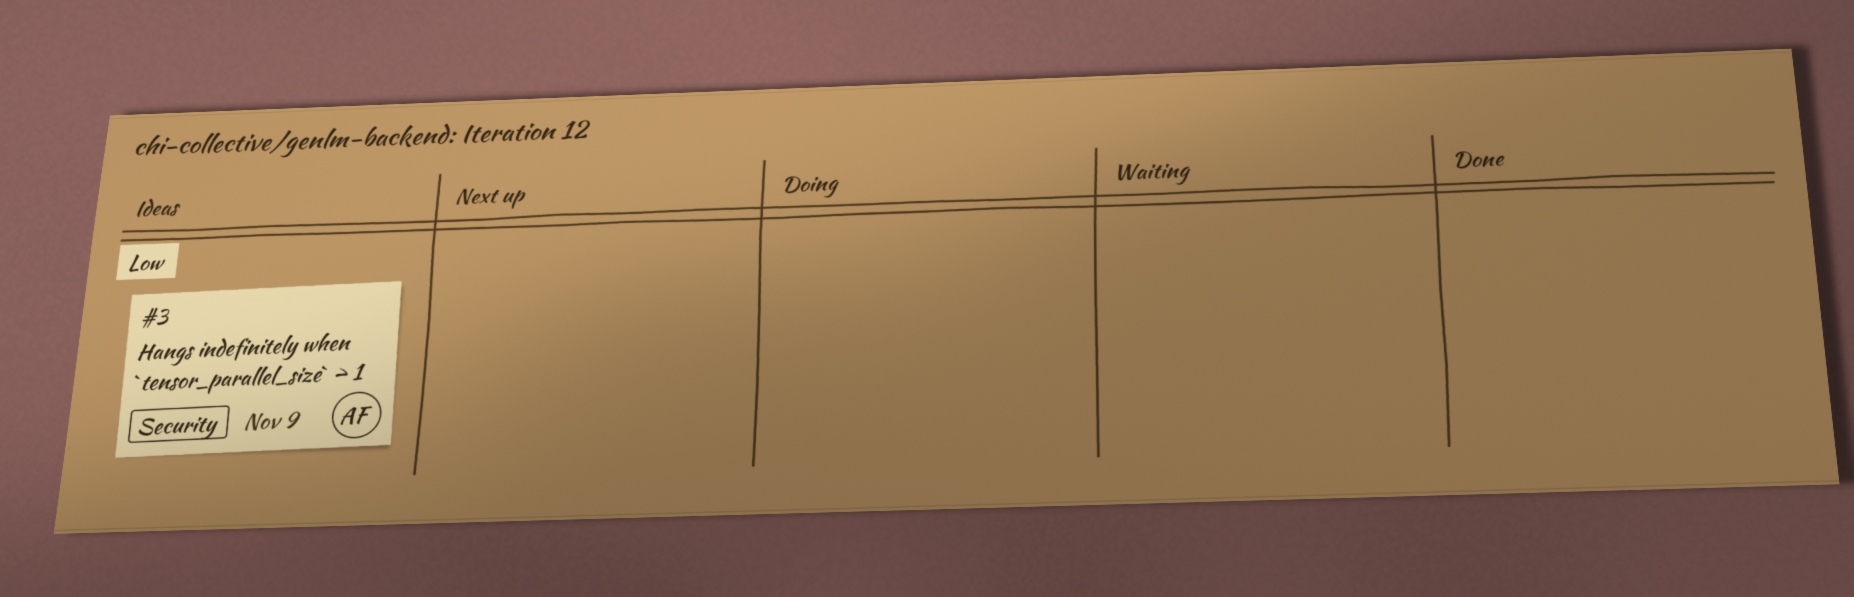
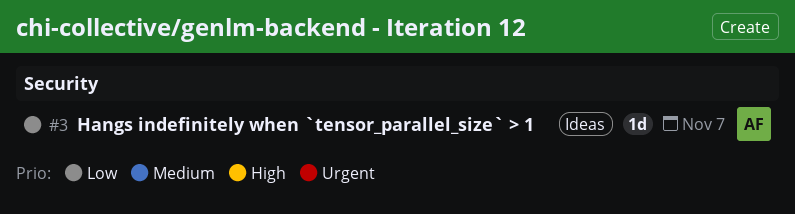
#3, due: Nov 9 -> Nov 7

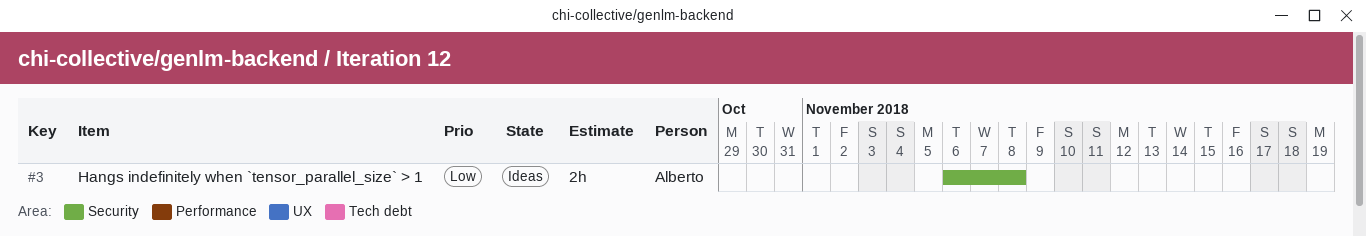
#3, estimate: 1d -> 2h
#3, due: Nov 7 -> Nov 8

